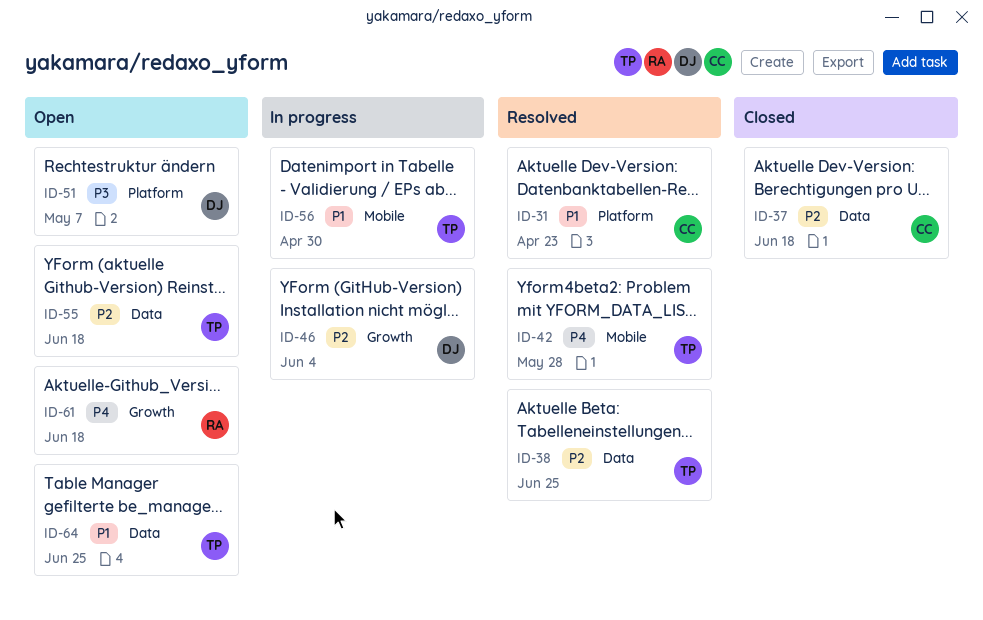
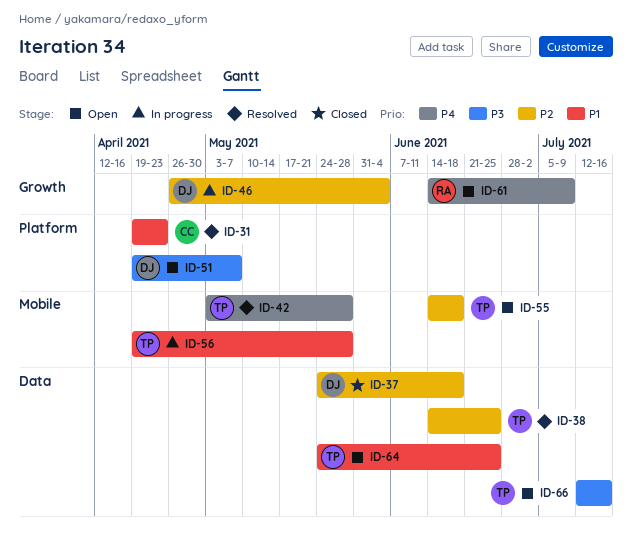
ID-37, owner: CC -> DJ
ID-55, label: Data -> Mobile
ID-56, due: Apr 30 -> May 28
ID-61, due: Jun 18 -> Jul 9
ID-66: none -> present

